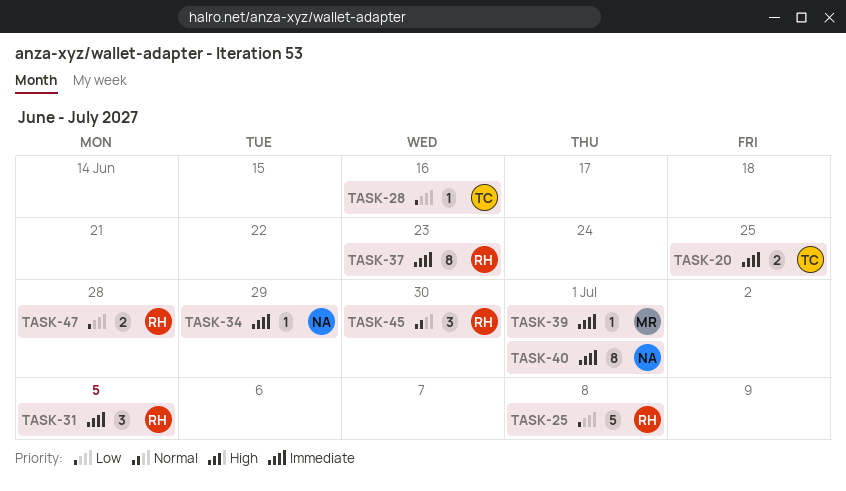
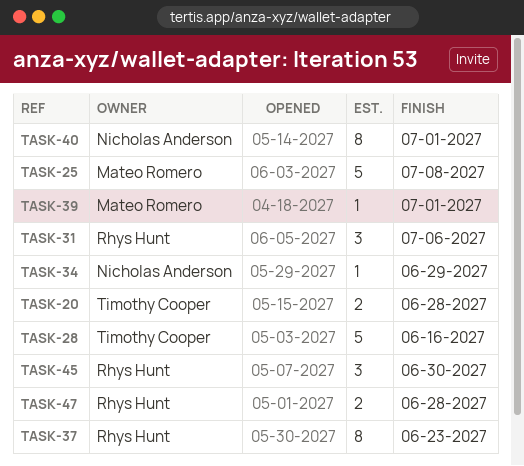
TASK-20, due: Jun 25 -> Jun 28
TASK-25, owner: Rhys Hunt -> Mateo Romero
TASK-28, estimate: 1 -> 5
TASK-31, due: Jul 5 -> Jul 6

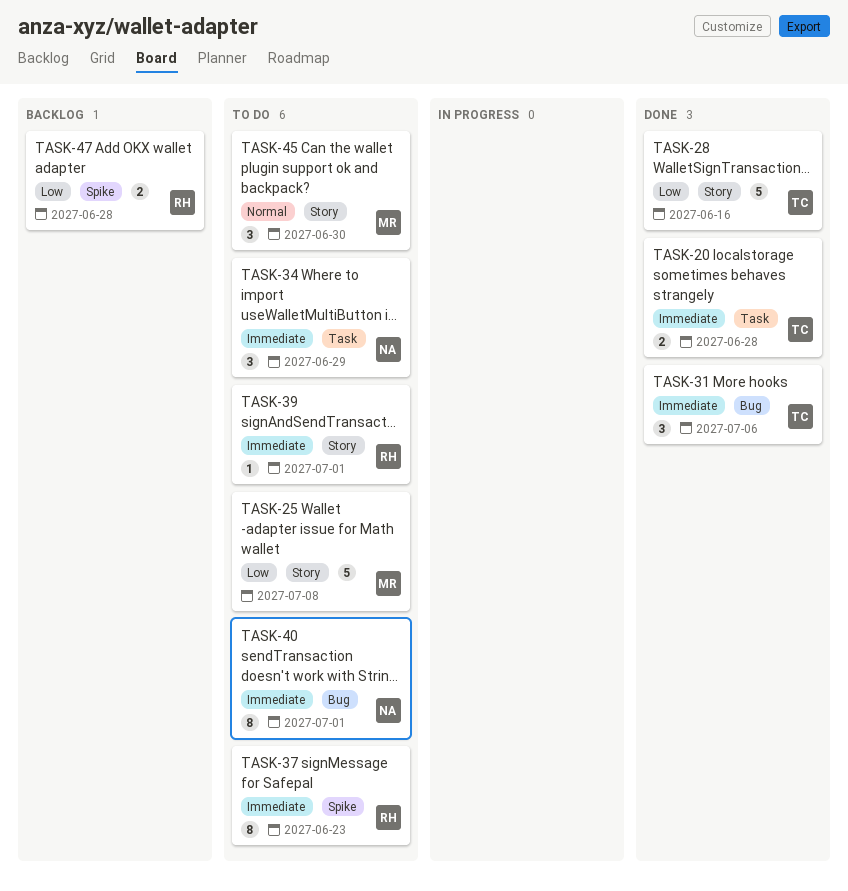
TASK-31, owner: Rhys Hunt -> Timothy Cooper
TASK-34, estimate: 1 -> 3
TASK-39, owner: Mateo Romero -> Rhys Hunt
TASK-45, owner: Rhys Hunt -> Mateo Romero

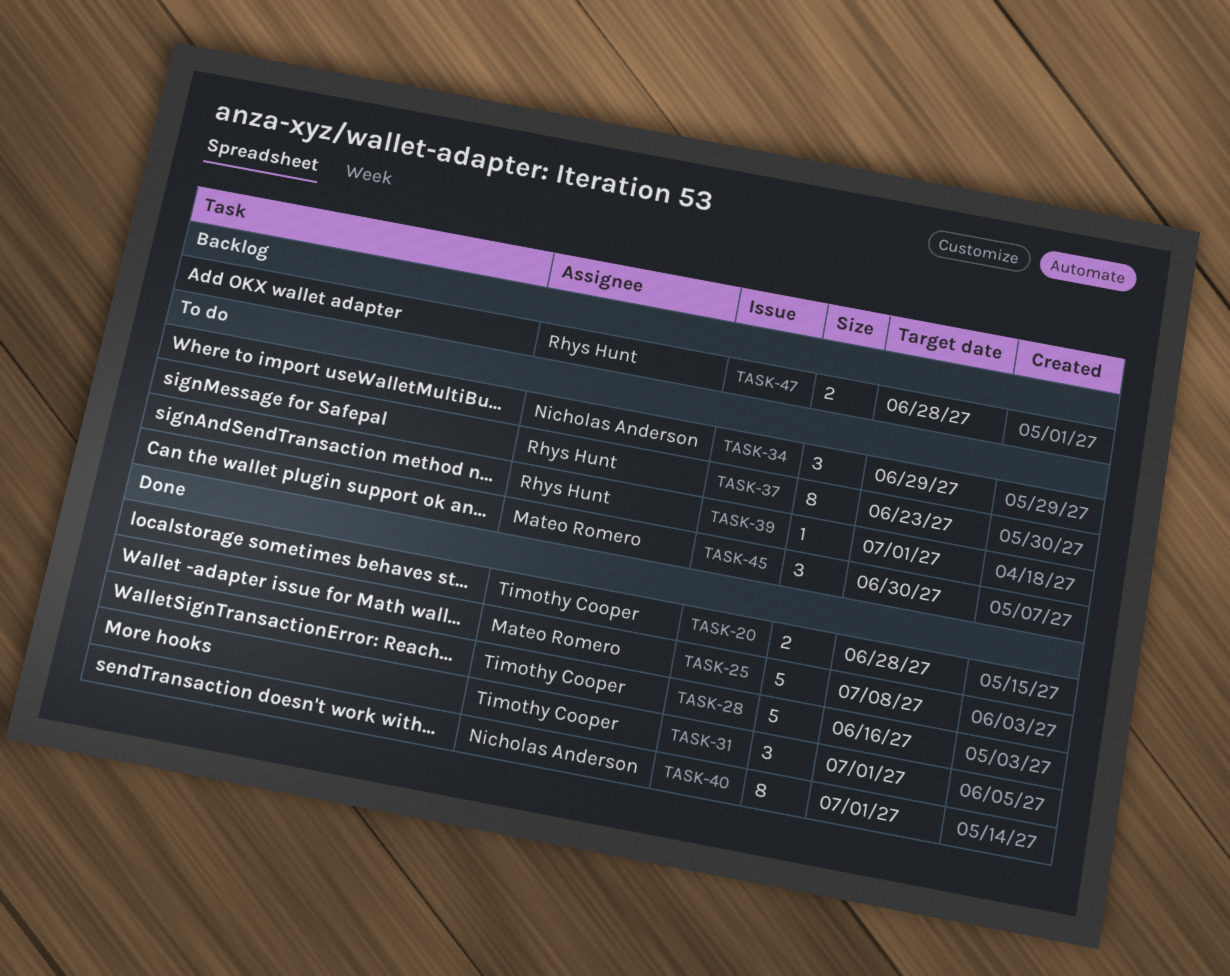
TASK-25, status: To do -> Done
TASK-31, due: Jul 6 -> Jul 1
TASK-40, status: To do -> Done

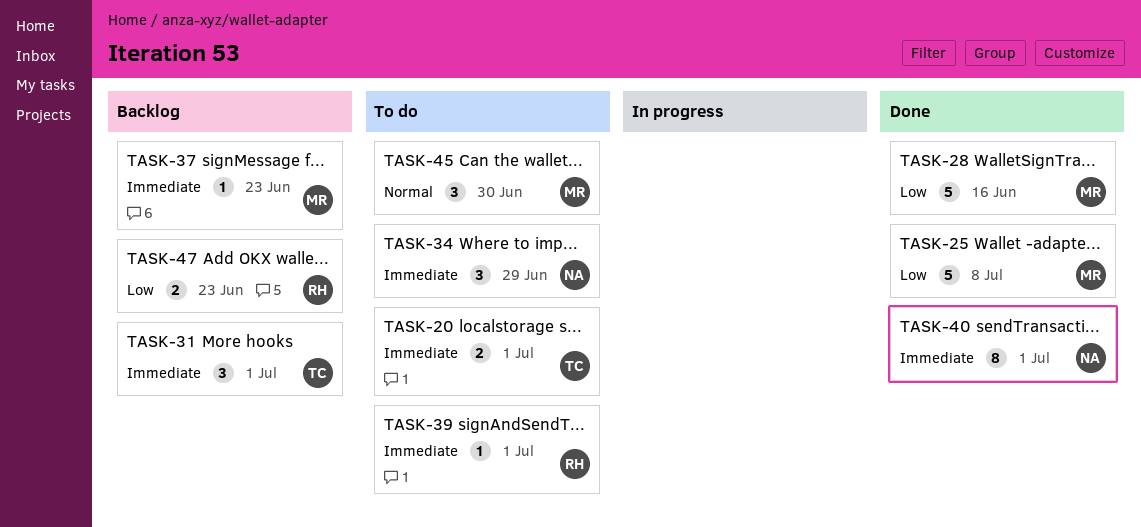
TASK-20, status: Done -> To do
TASK-20, due: Jun 28 -> Jul 1
TASK-28, owner: Timothy Cooper -> Mateo Romero
TASK-31, status: Done -> Backlog
TASK-37, status: To do -> Backlog
TASK-37, owner: Rhys Hunt -> Mateo Romero
TASK-37, estimate: 8 -> 1
TASK-47, due: Jun 28 -> Jun 23

